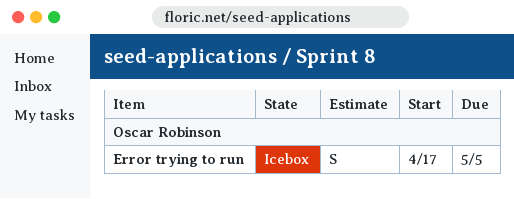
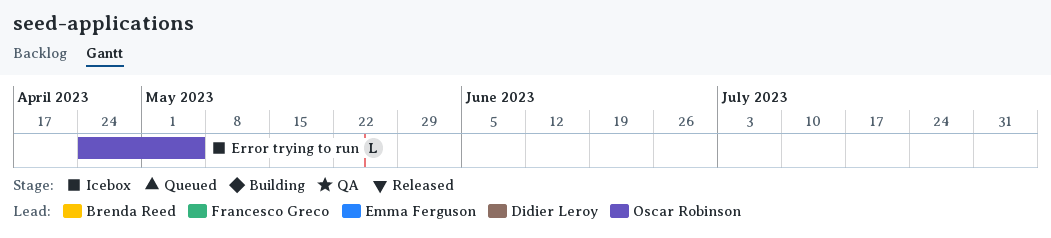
Error trying to run, estimate: S -> L
Error trying to run, start: Apr 17 -> Apr 24

